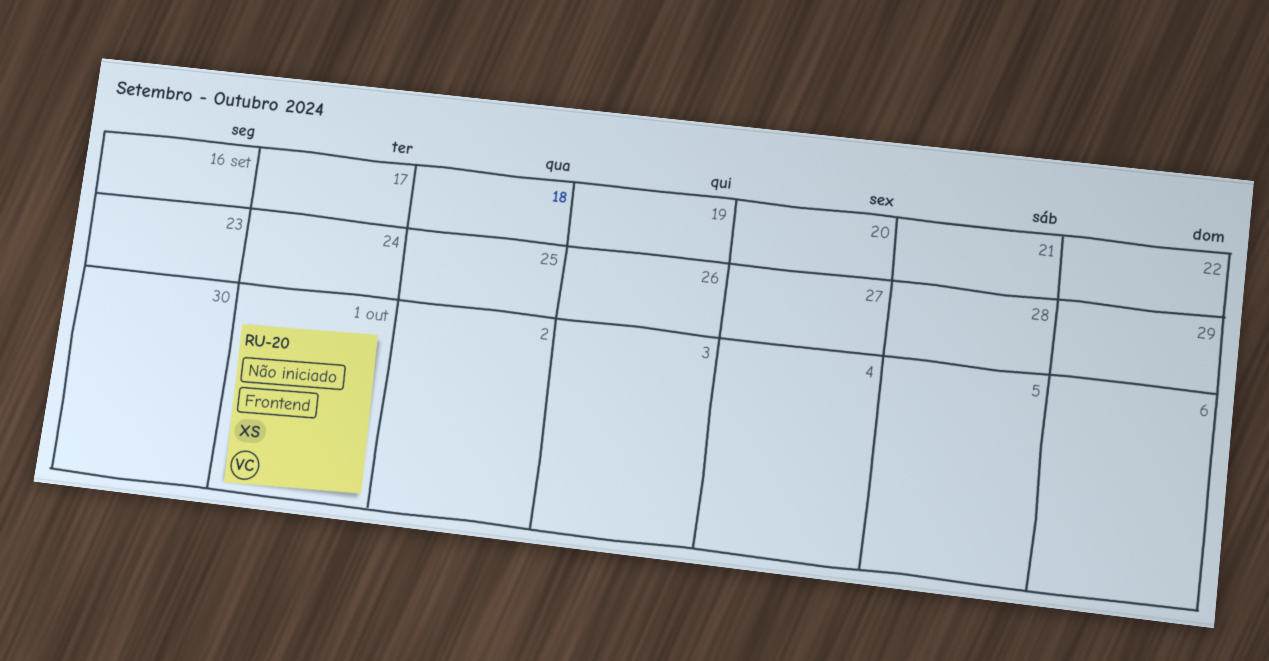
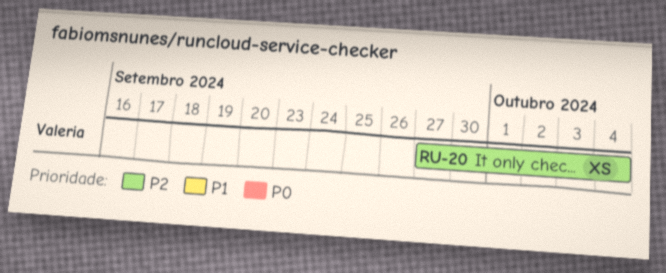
RU-20, due: Oct 1 -> Oct 4

